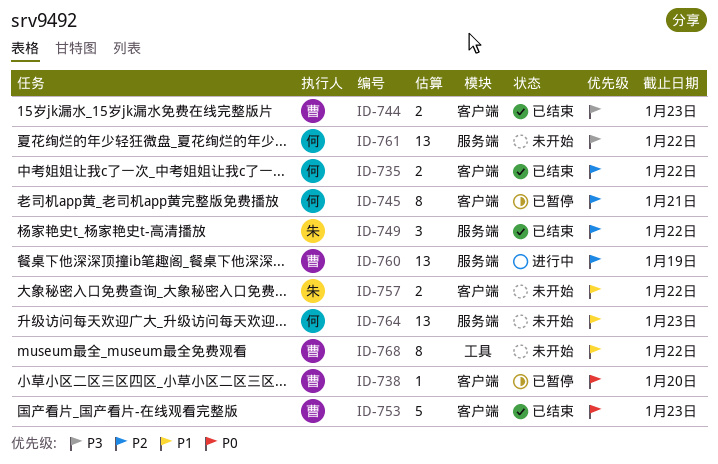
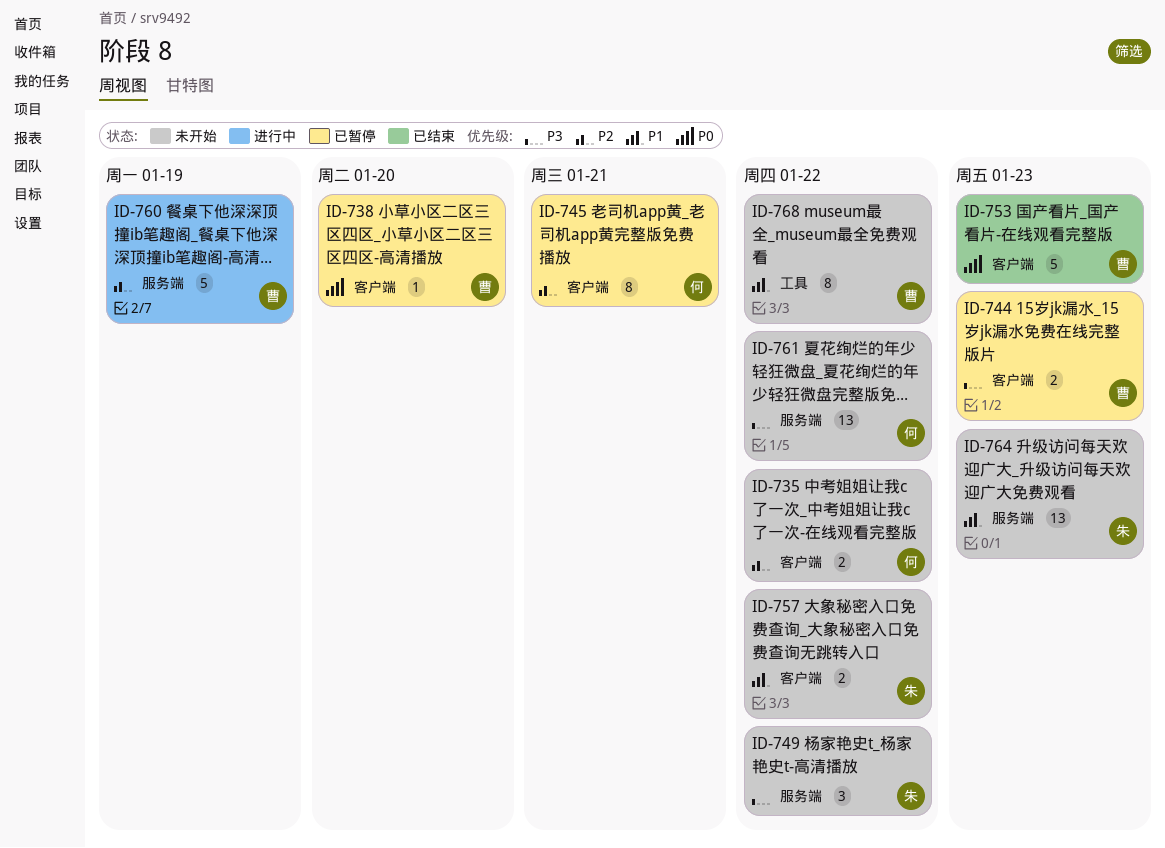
ID-735, status: 已结束 -> 未开始
ID-744, status: 已结束 -> 已暂停
ID-749, status: 已结束 -> 未开始
ID-749, priority: P2 -> P3
ID-760, estimate: 13 -> 5
ID-764, owner: 何 -> 朱

